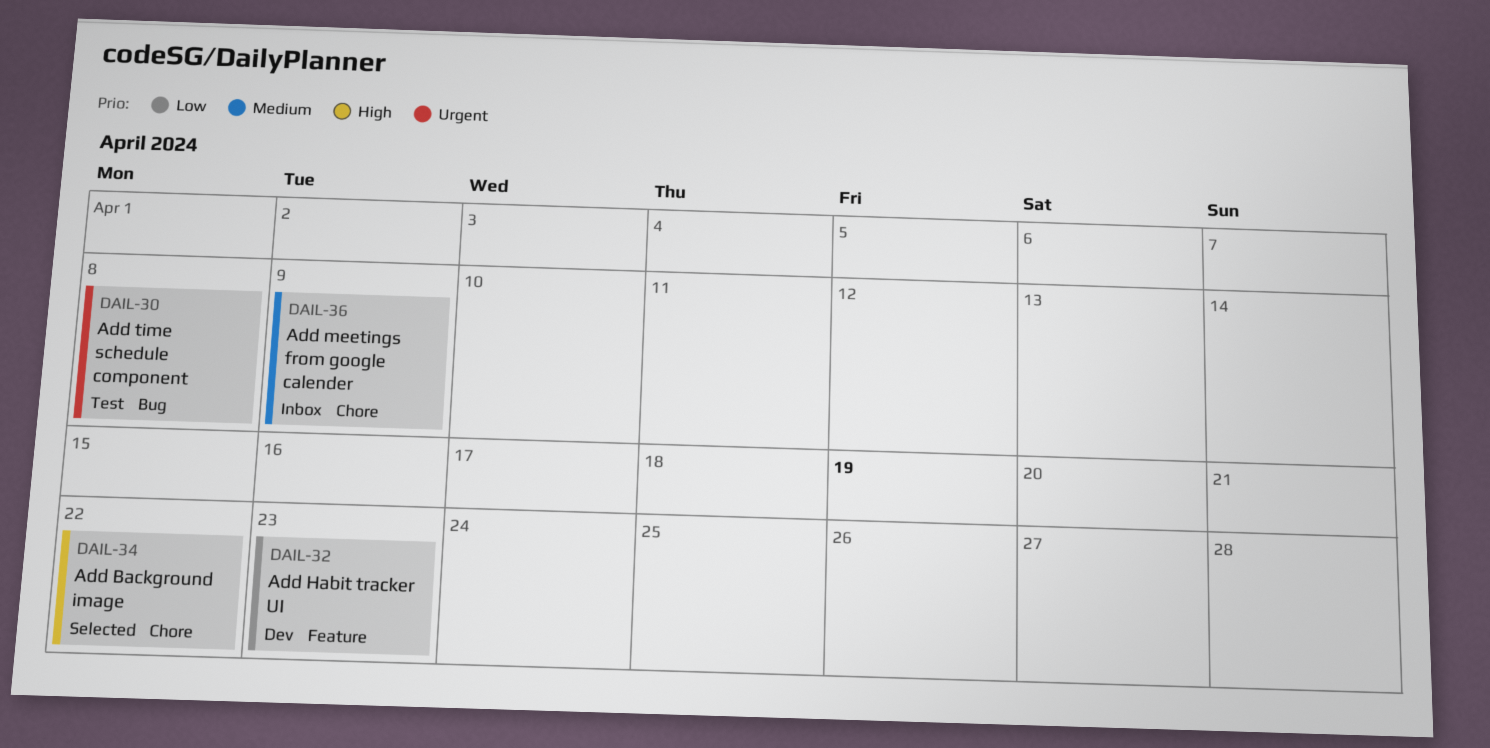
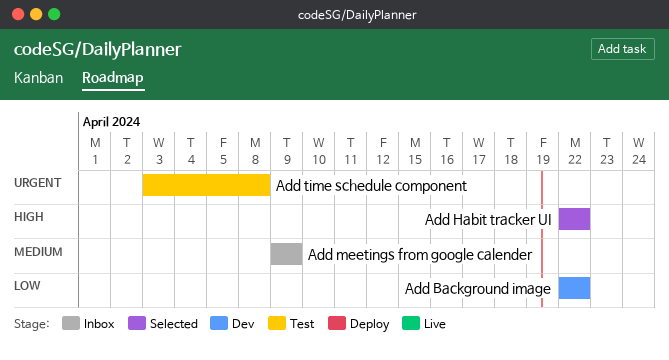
Add Background image, status: Selected -> Dev
Add Background image, priority: High -> Low
Add Habit tracker UI, status: Dev -> Selected
Add Habit tracker UI, priority: Low -> High
Add Habit tracker UI, due: Apr 23 -> Apr 22

